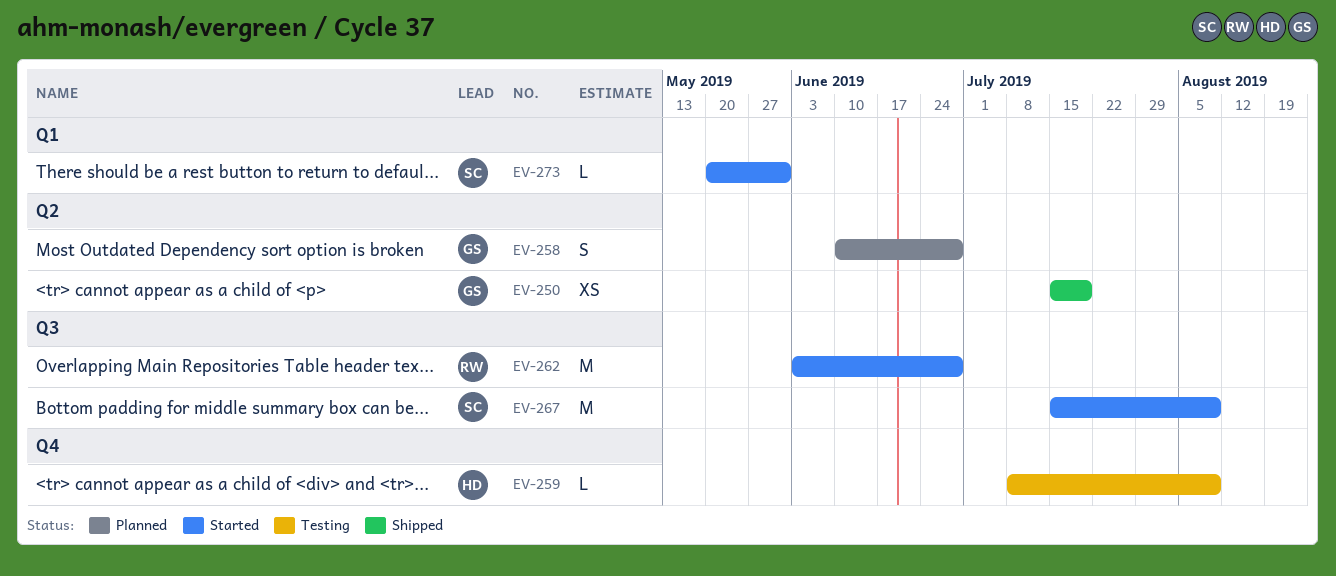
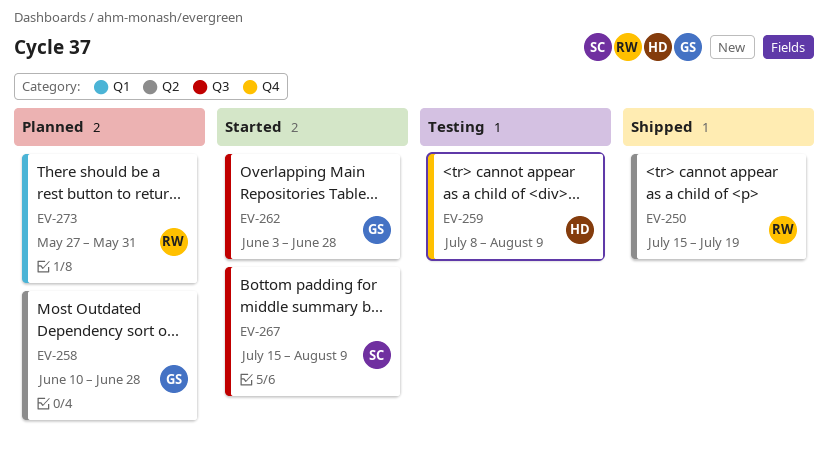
EV-250, owner: GS -> RW
EV-262, owner: RW -> GS
EV-273, status: Started -> Planned
EV-273, owner: SC -> RW
EV-273, start: May 20 -> May 27

